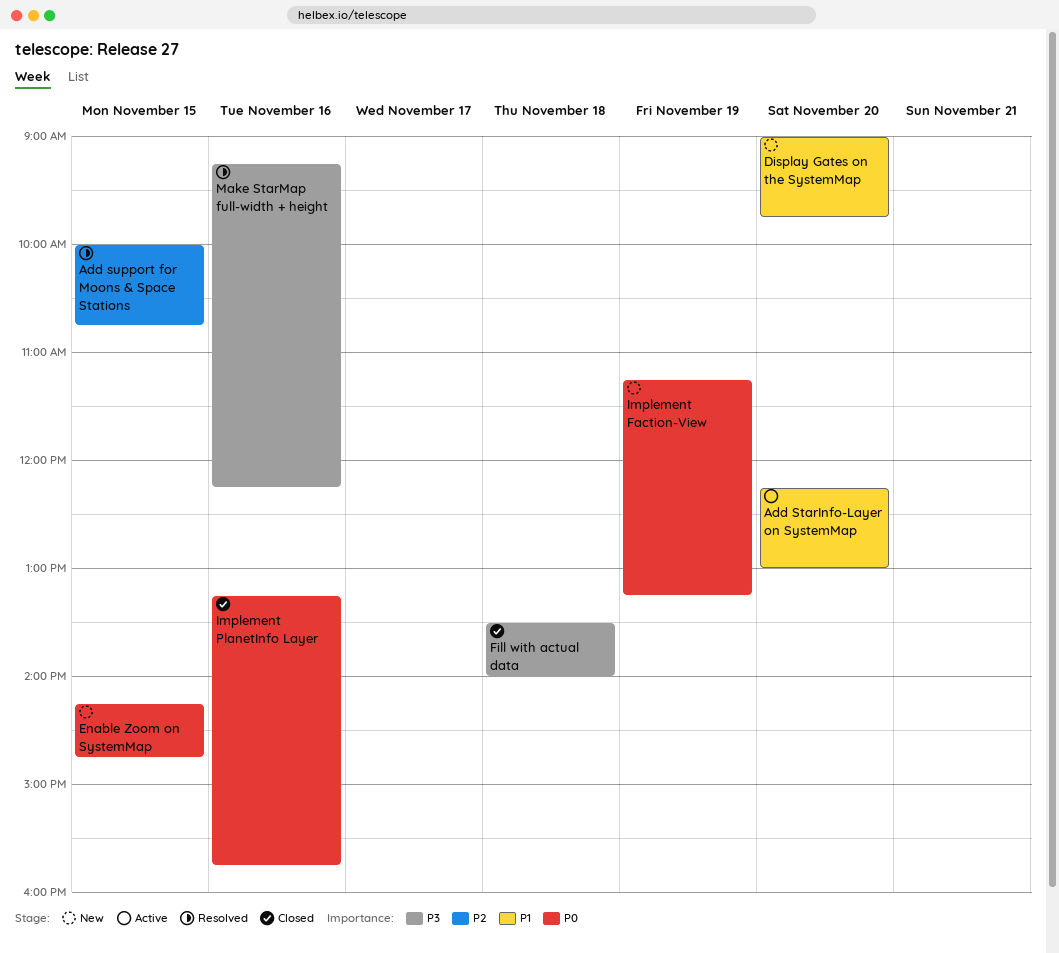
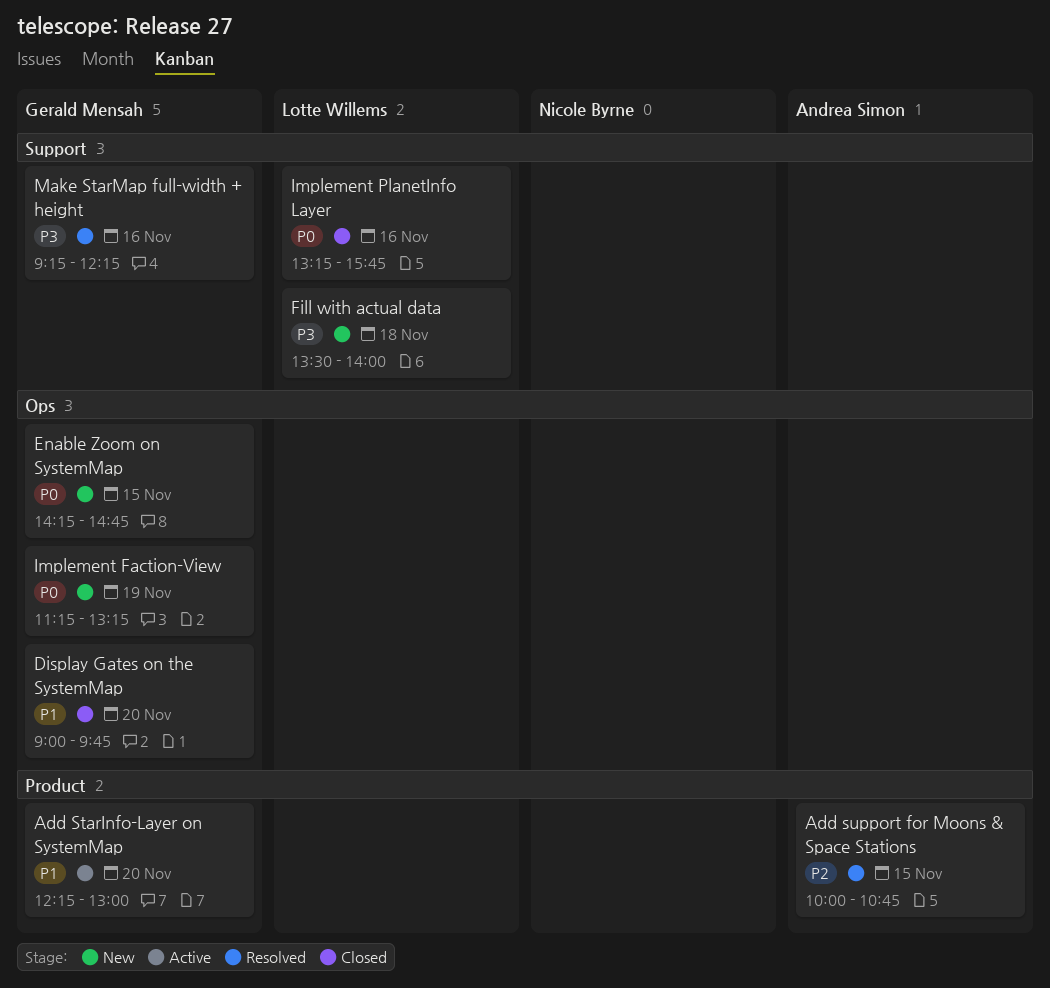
Display Gates on the SystemMap, status: New -> Closed
Fill with actual data, status: Closed -> New

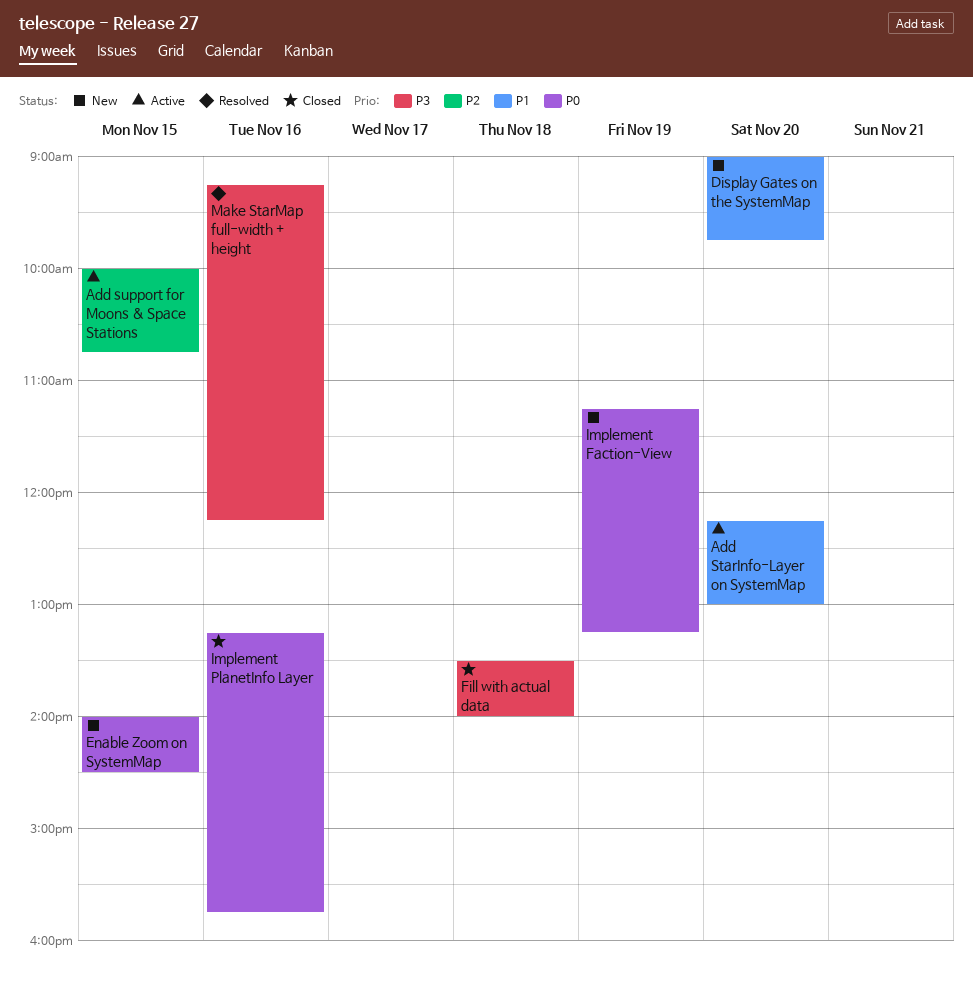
Add support for Moons & Space Stations, status: Resolved -> Active
Display Gates on the SystemMap, status: Closed -> New
Enable Zoom on SystemMap, begins: 14:15 -> 14:00
Enable Zoom on SystemMap, ends: 14:45 -> 14:30
Fill with actual data, status: New -> Closed

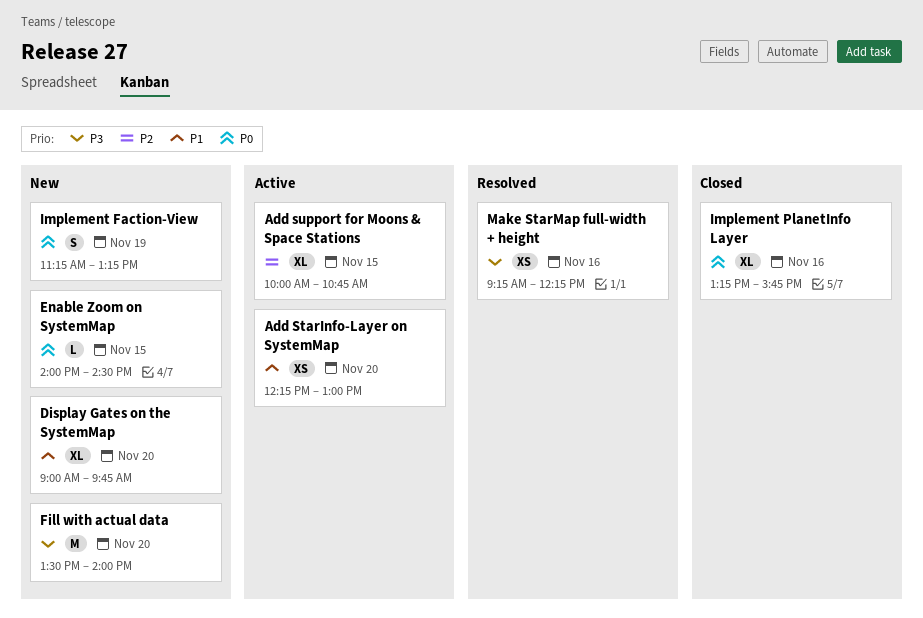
Fill with actual data, status: Closed -> New
Fill with actual data, day: Nov 18 -> Nov 20

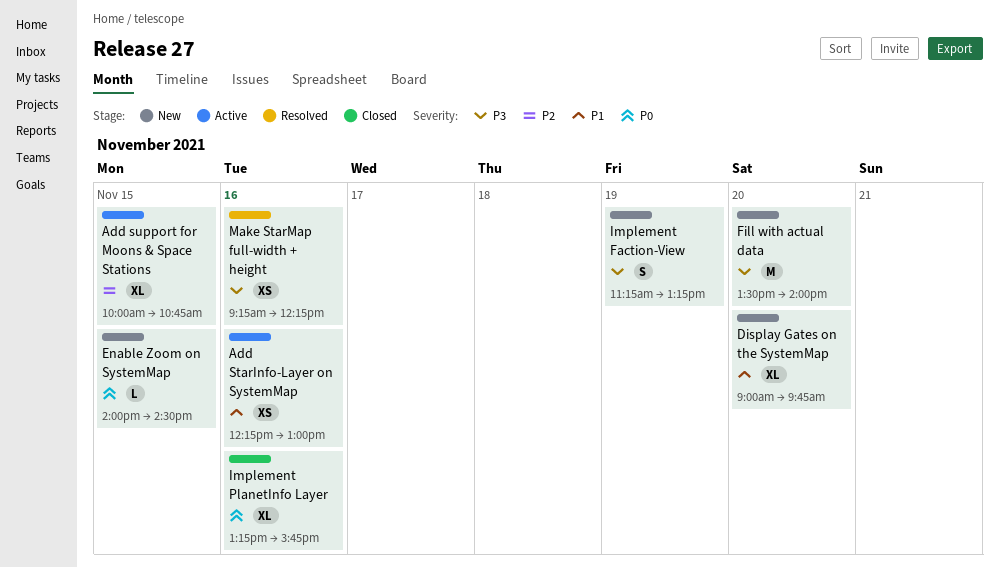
Add StarInfo-Layer on SystemMap, day: Nov 20 -> Nov 16
Implement Faction-View, priority: P0 -> P3

